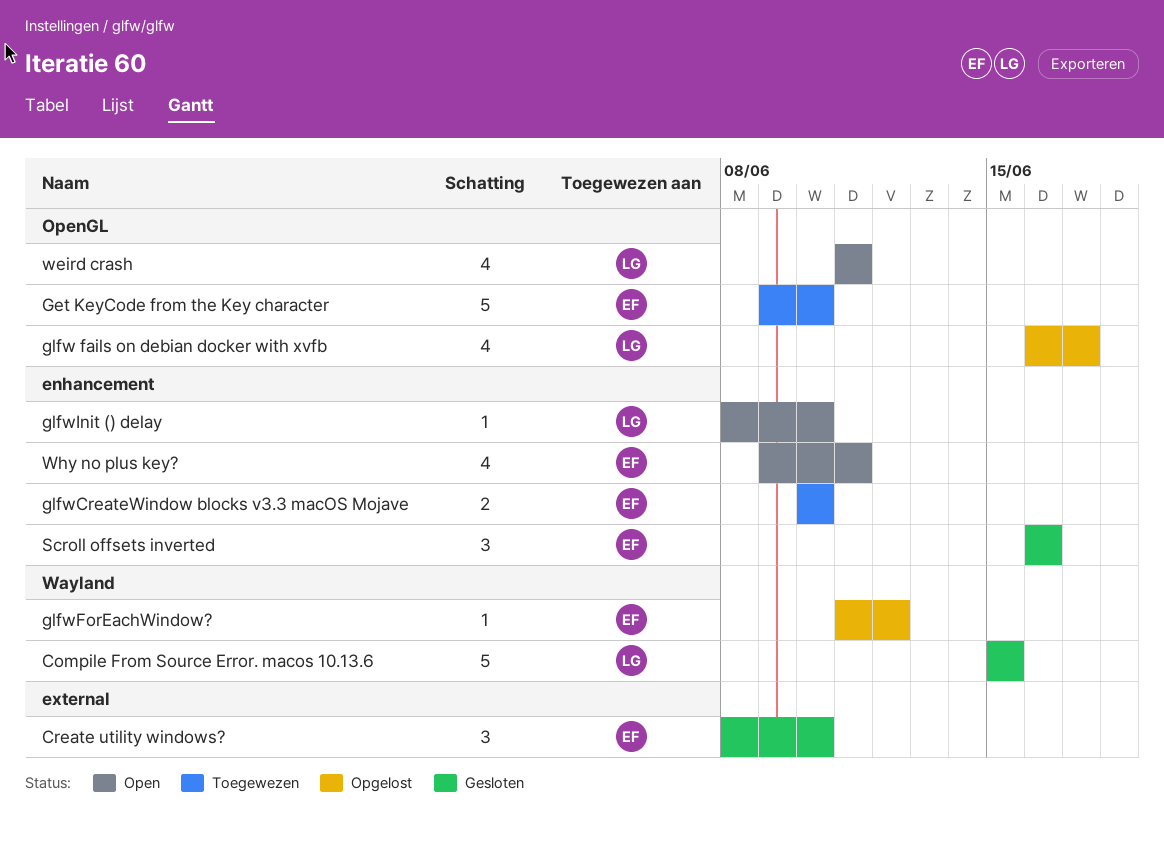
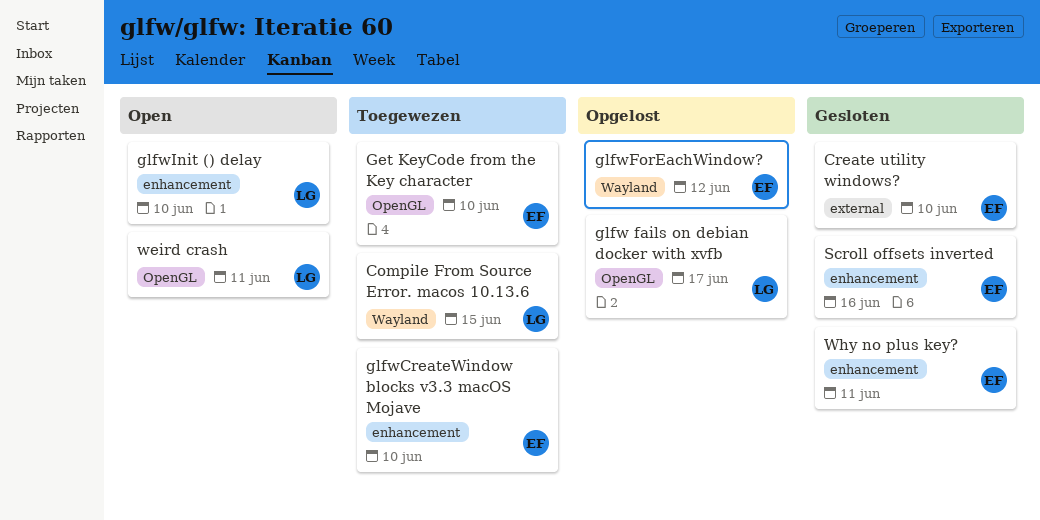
Compile From Source Error. macos 10.13.6, status: Gesloten -> Toegewezen
Why no plus key?, status: Open -> Gesloten

